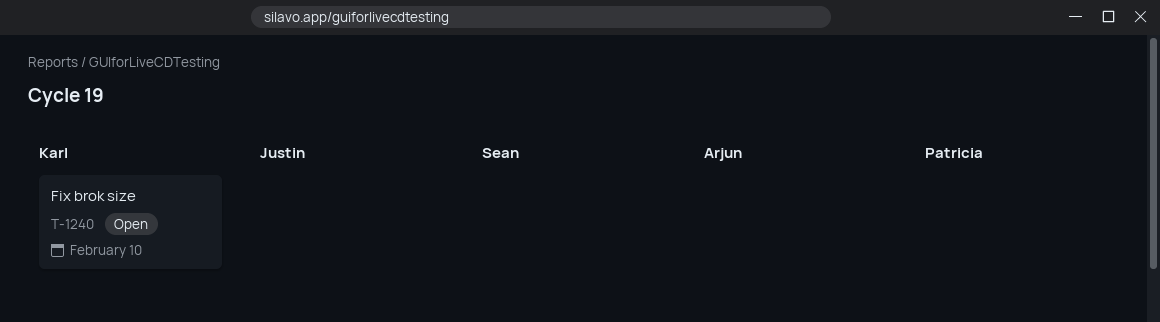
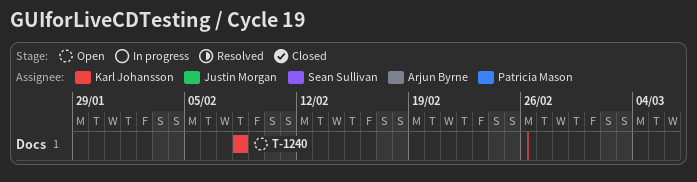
T-1240, due: Feb 10 -> Feb 8

